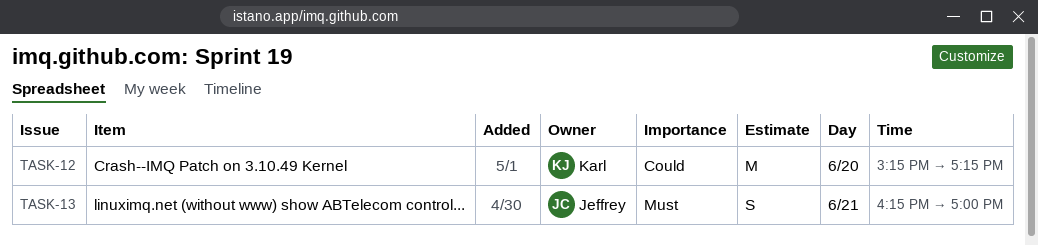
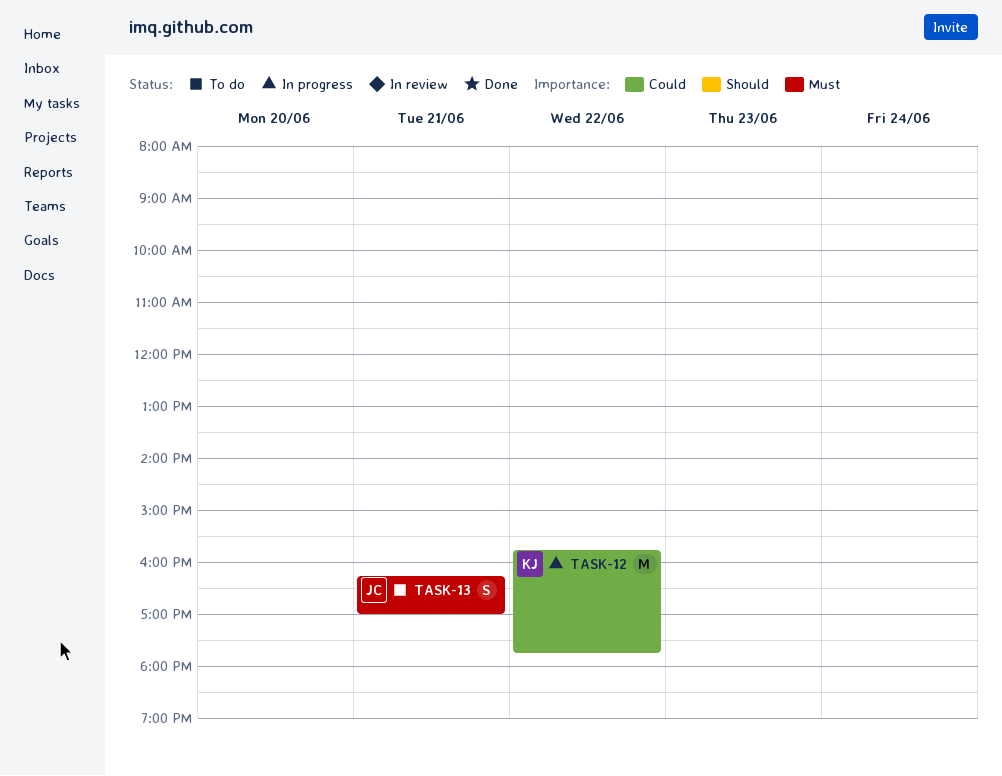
TASK-12, day: Jun 20 -> Jun 22
TASK-12, begins: 15:15 -> 15:45
TASK-12, ends: 17:15 -> 17:45

